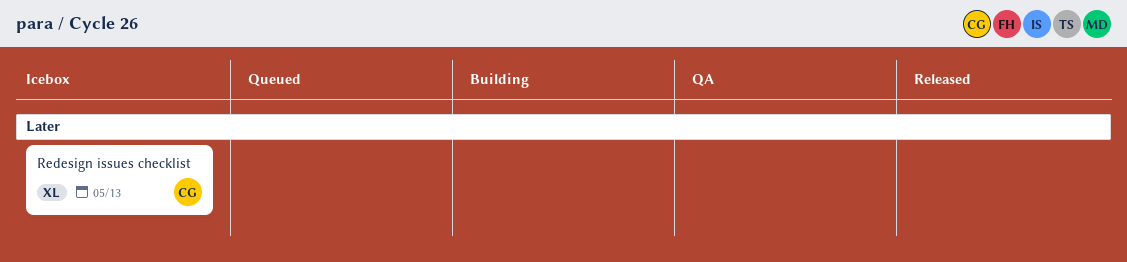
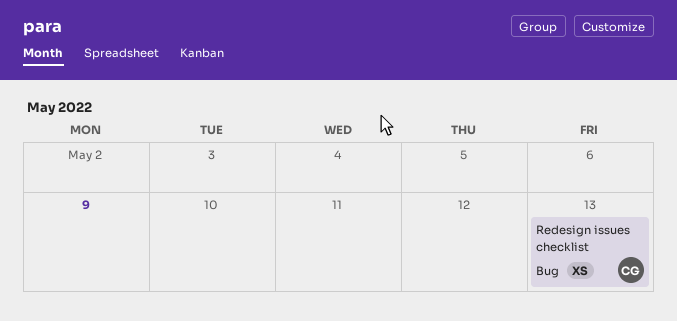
Redesign issues checklist, estimate: XL -> XS

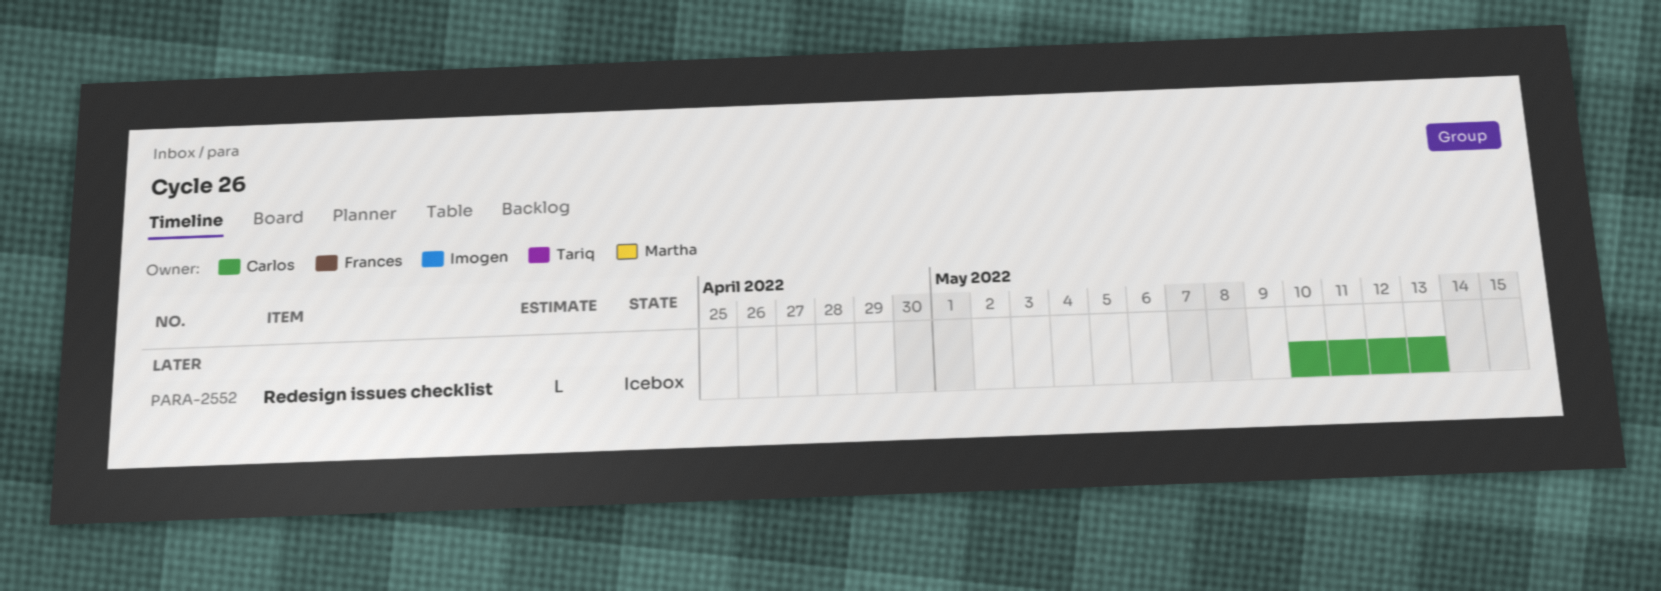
Redesign issues checklist, estimate: XS -> L

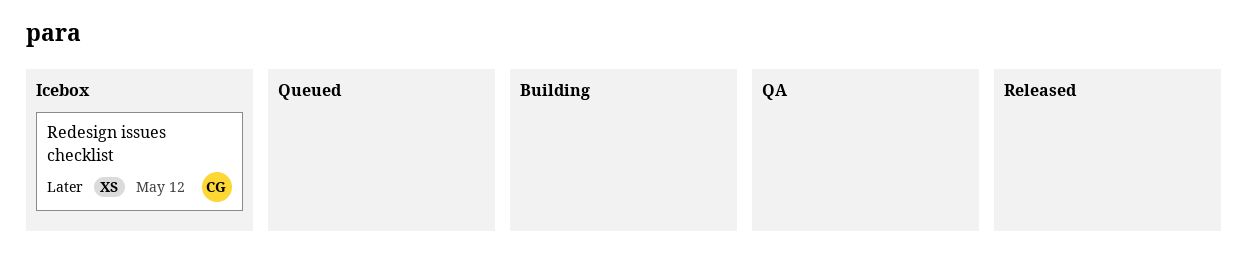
Redesign issues checklist, estimate: L -> XS
Redesign issues checklist, due: May 13 -> May 12

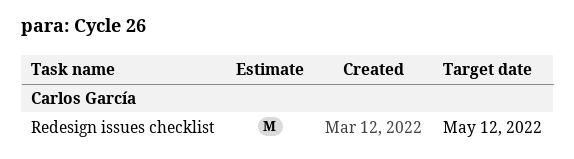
Redesign issues checklist, estimate: XS -> M

